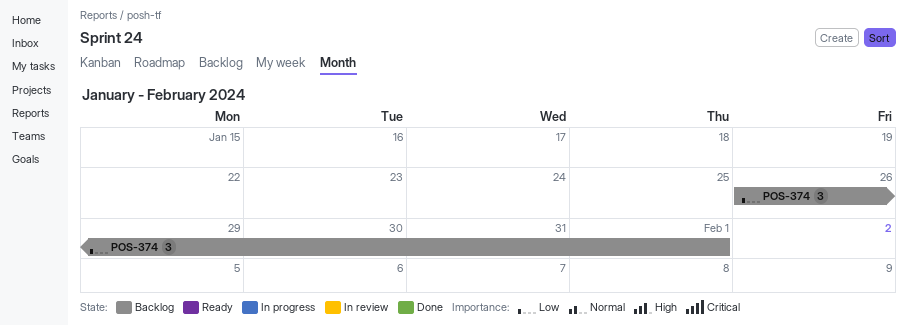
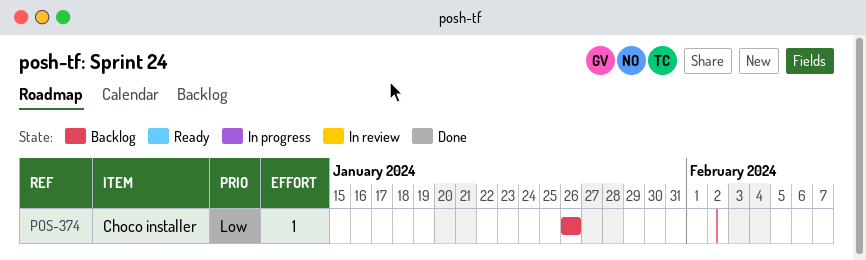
POS-374, estimate: 3 -> 1
POS-374, due: Feb 1 -> Jan 26

